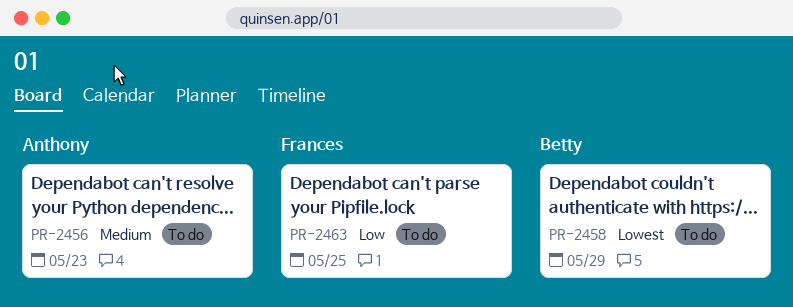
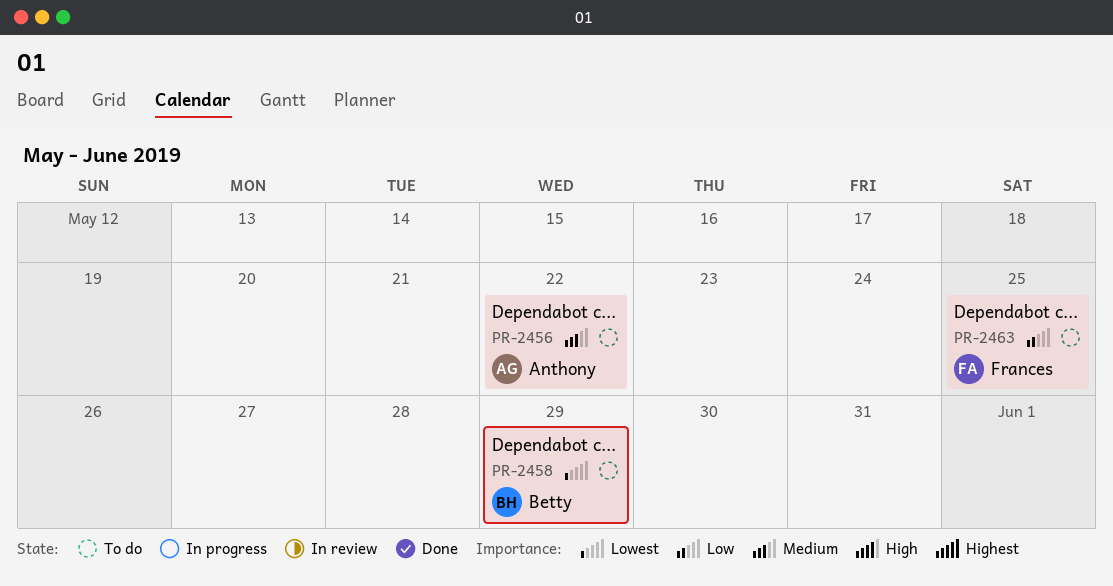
PR-2456, due: May 23 -> May 22

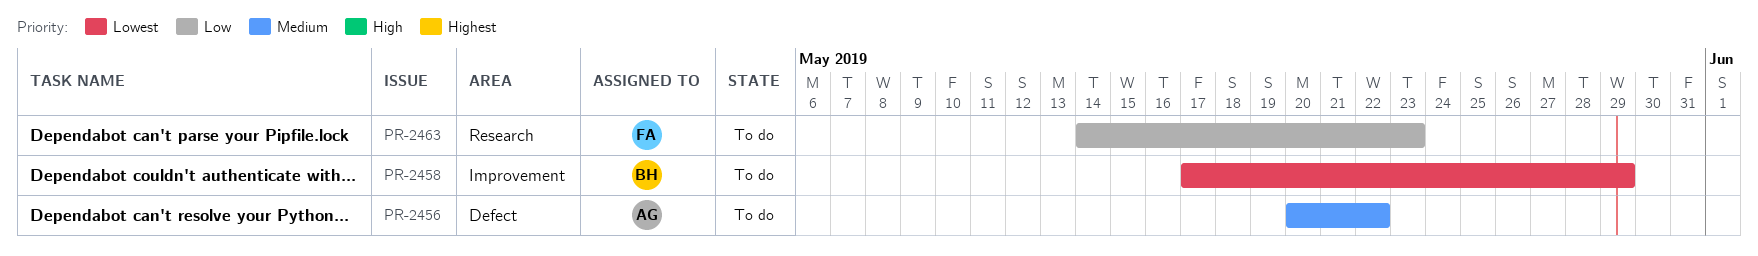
PR-2463, due: May 25 -> May 23

